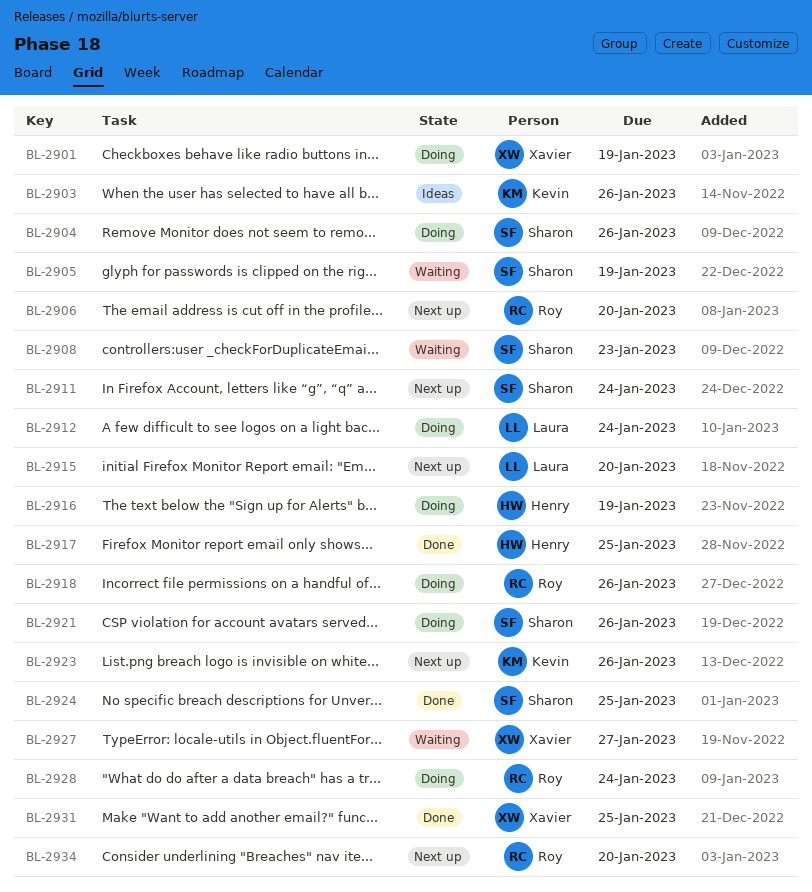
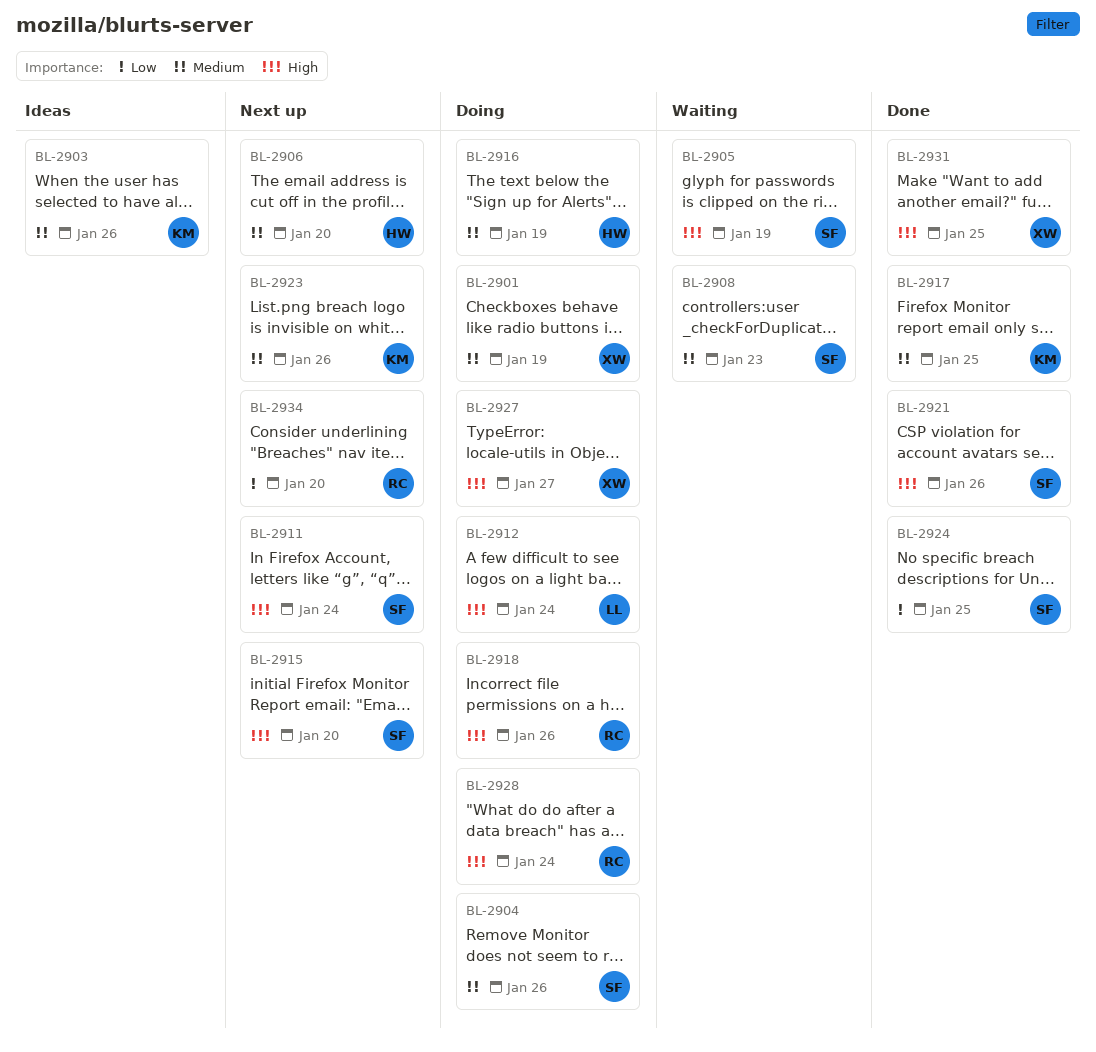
BL-2906, owner: Roy -> Henry
BL-2915, owner: Laura -> Sharon
BL-2917, owner: Henry -> Kevin
BL-2921, status: Doing -> Done
BL-2927, status: Waiting -> Doing

